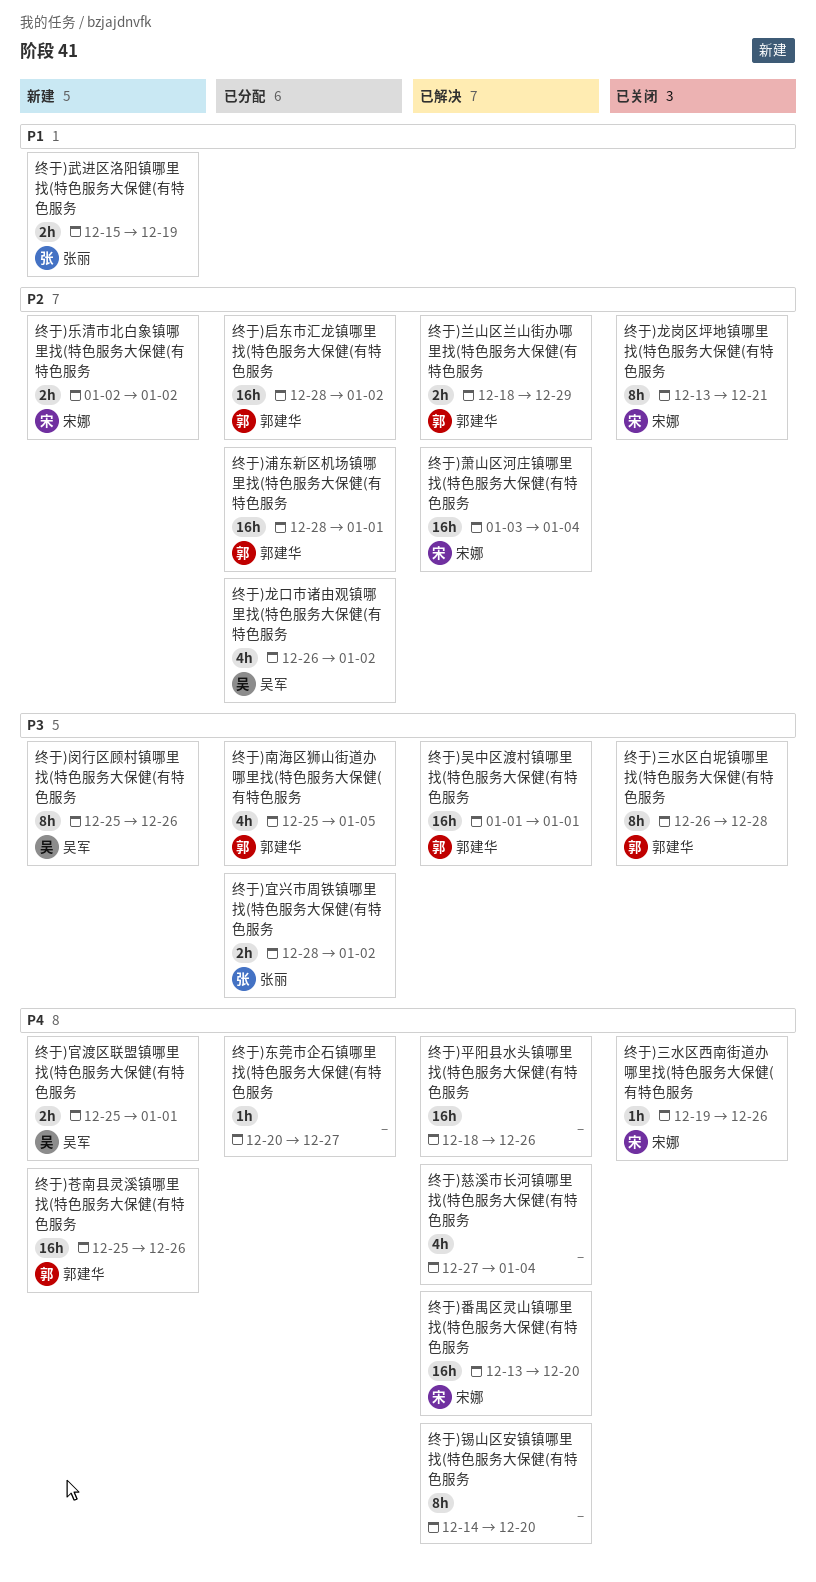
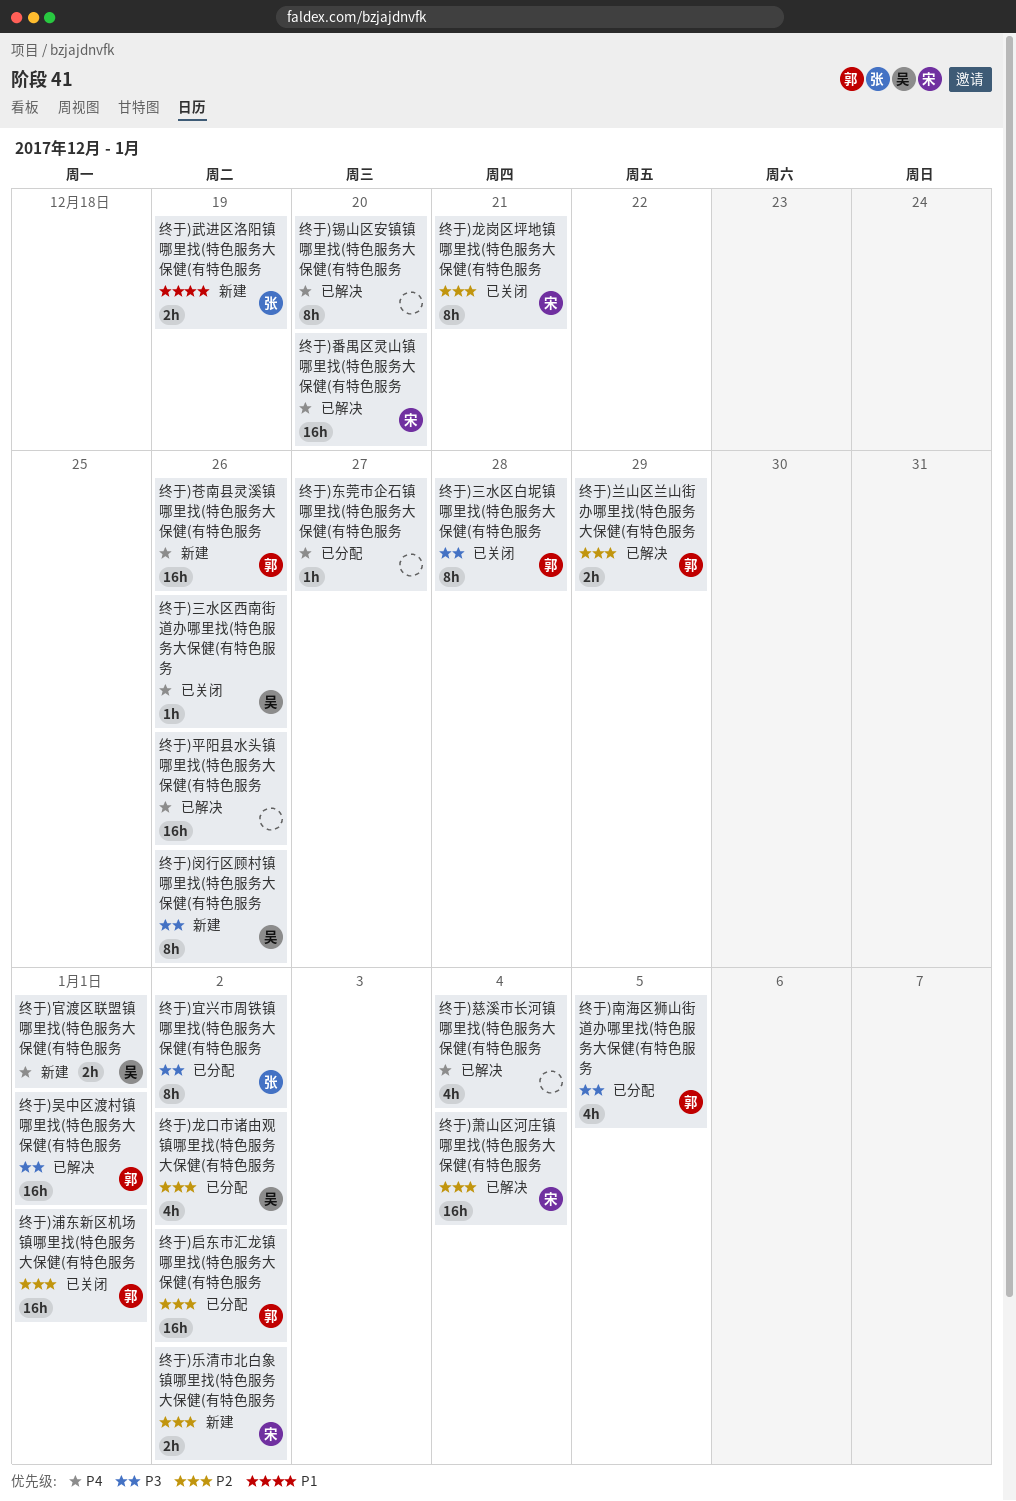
终于)三水区西南街道办哪里找(特色服务大保健(有特色服务, owner: 宋娜 -> 吴军
终于)宜兴市周铁镇哪里找(特色服务大保健(有特色服务, estimate: 2h -> 8h
终于)浦东新区机场镇哪里找(特色服务大保健(有特色服务, status: 已分配 -> 已关闭

